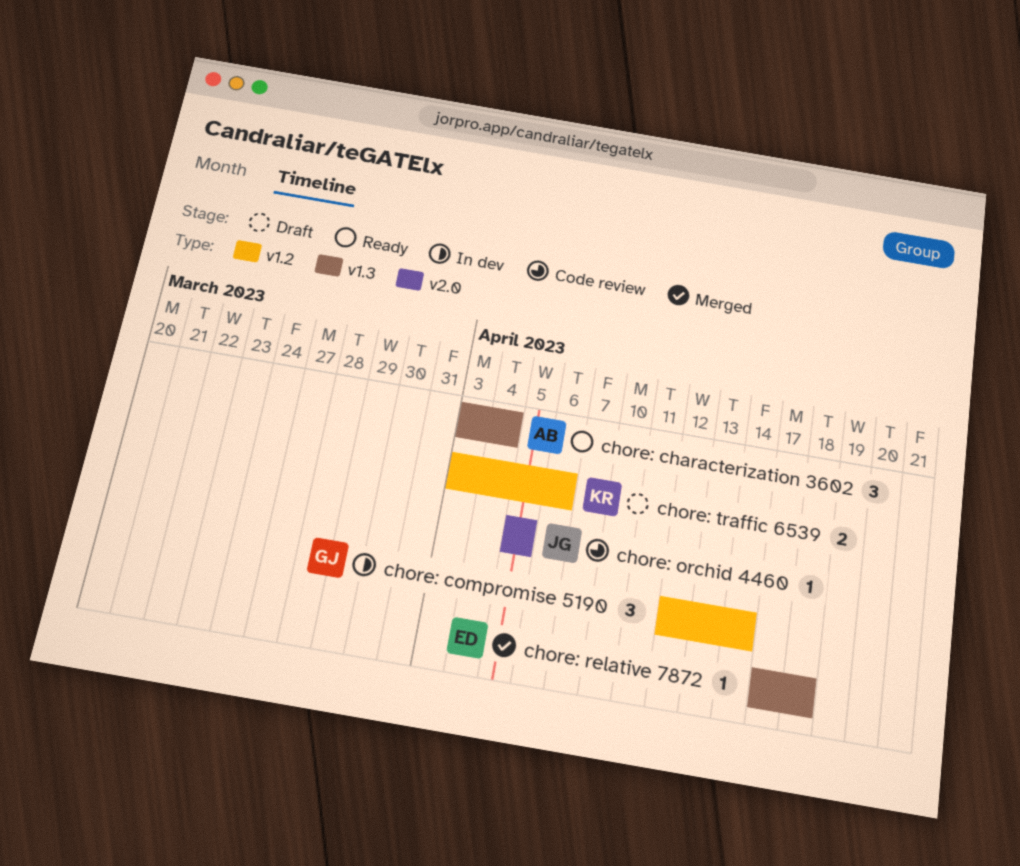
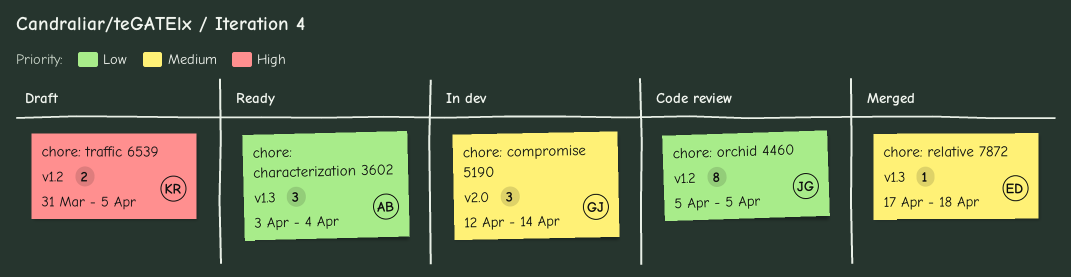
chore: compromise 5190, label: v1.2 -> v2.0
chore: orchid 4460, label: v2.0 -> v1.2
chore: orchid 4460, estimate: 1 -> 8
chore: traffic 6539, start: Apr 3 -> Mar 31
chore: traffic 6539, due: Apr 6 -> Apr 5

